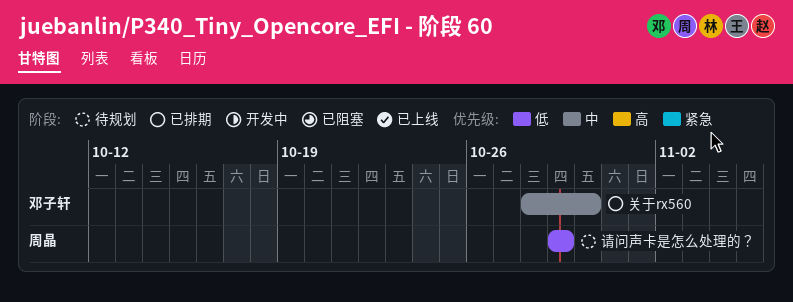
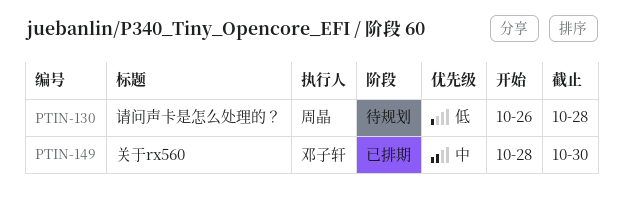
请问声卡是怎么处理的？, start: Oct 29 -> Oct 26
请问声卡是怎么处理的？, due: Oct 29 -> Oct 28

